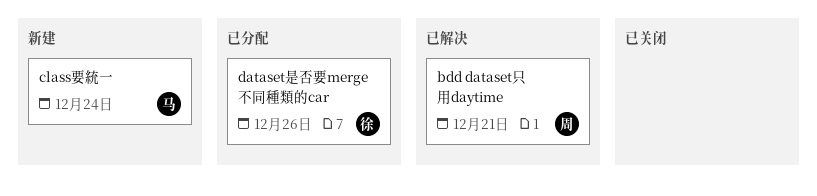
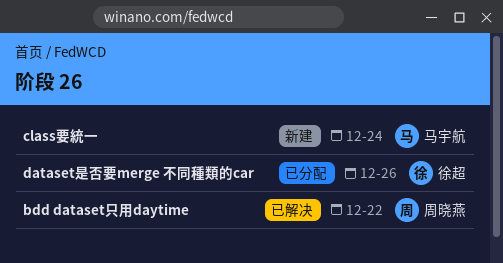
bdd dataset只用daytime, due: Dec 21 -> Dec 22

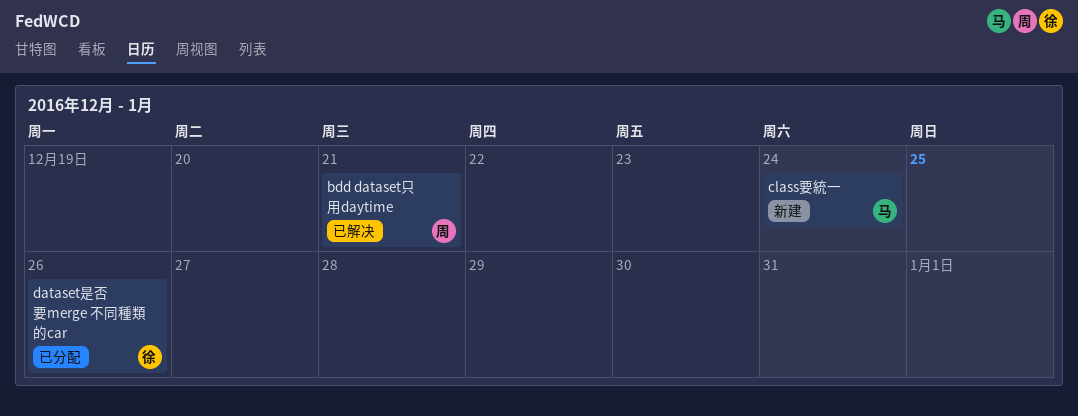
bdd dataset只用daytime, due: Dec 22 -> Dec 21

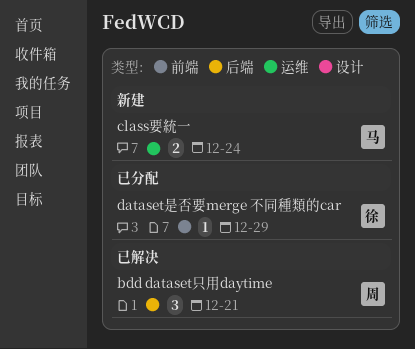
dataset是否要merge 不同種類的car, due: Dec 26 -> Dec 29

